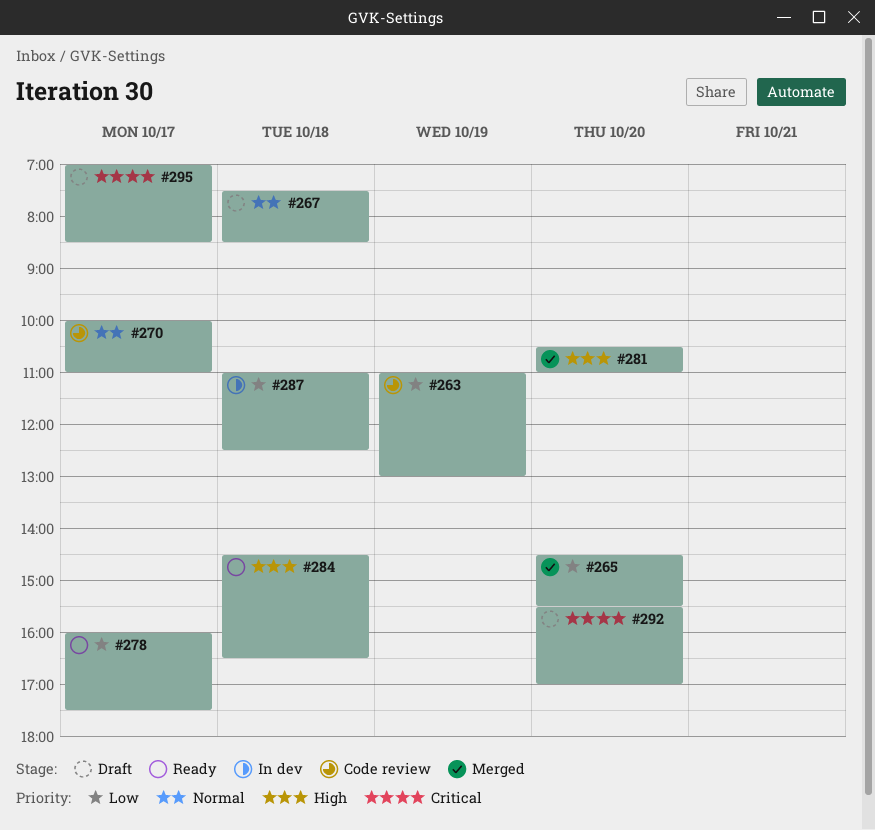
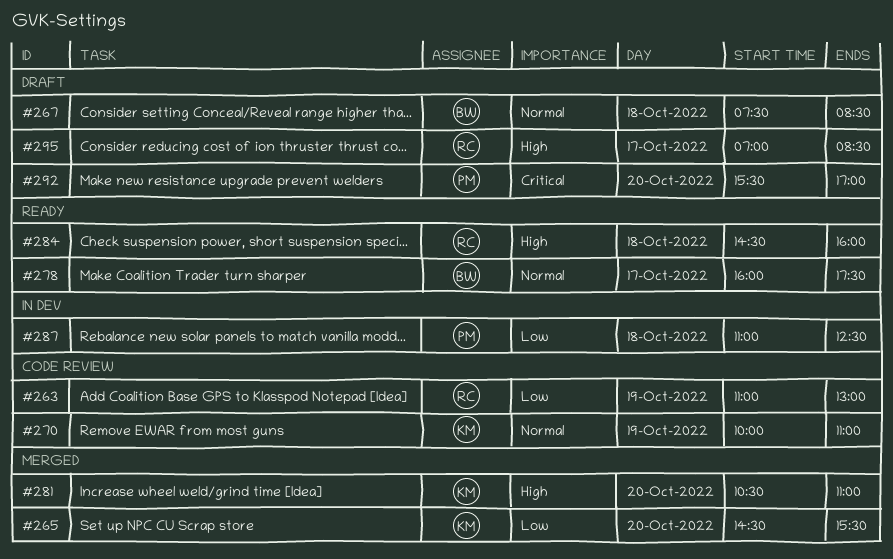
#270, day: Oct 17 -> Oct 19
#278, priority: Low -> Normal
#284, ends: 16:30 -> 16:00
#295, priority: Critical -> High

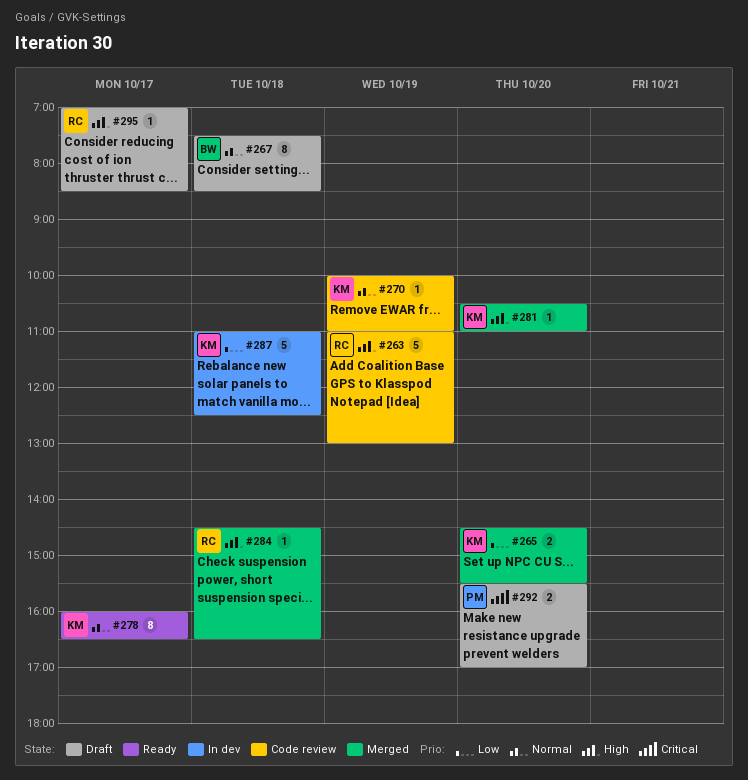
#263, priority: Low -> High
#278, owner: BW -> KM
#278, ends: 17:30 -> 16:30
#284, status: Ready -> Merged
#284, ends: 16:00 -> 16:30
#287, owner: PM -> KM

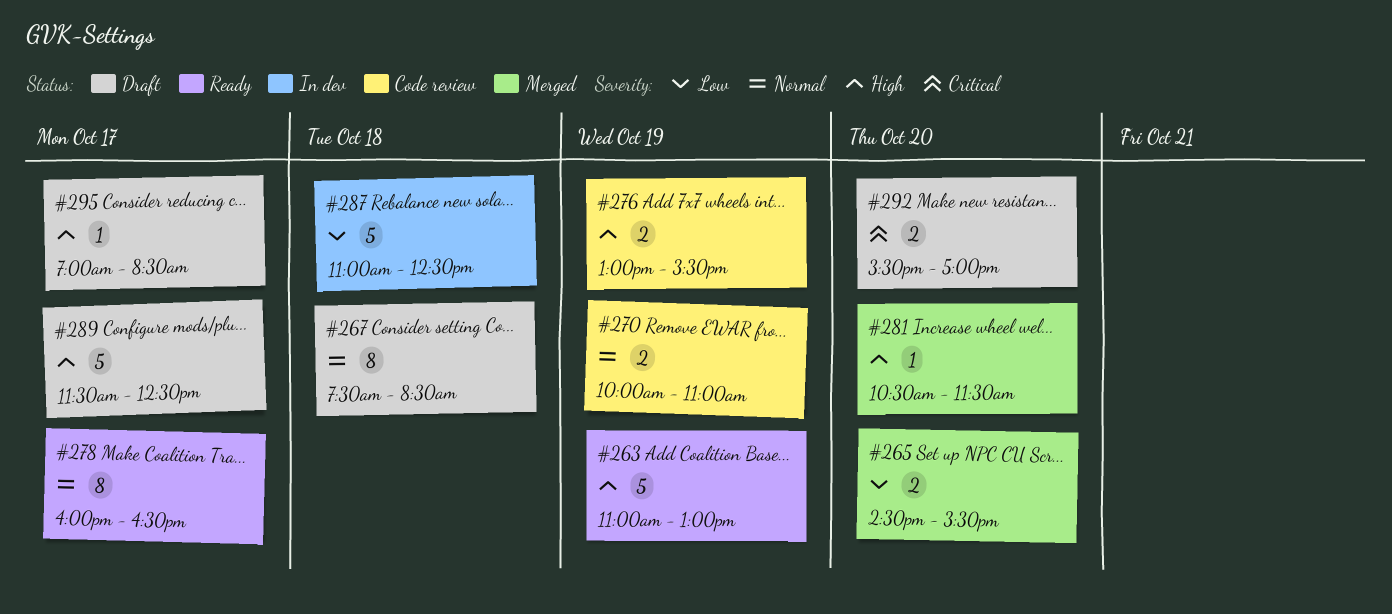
#263, status: Code review -> Ready
#270, estimate: 1 -> 2
#276: none -> present
#281, ends: 11:00 -> 11:30
#284: present -> none
#289: none -> present

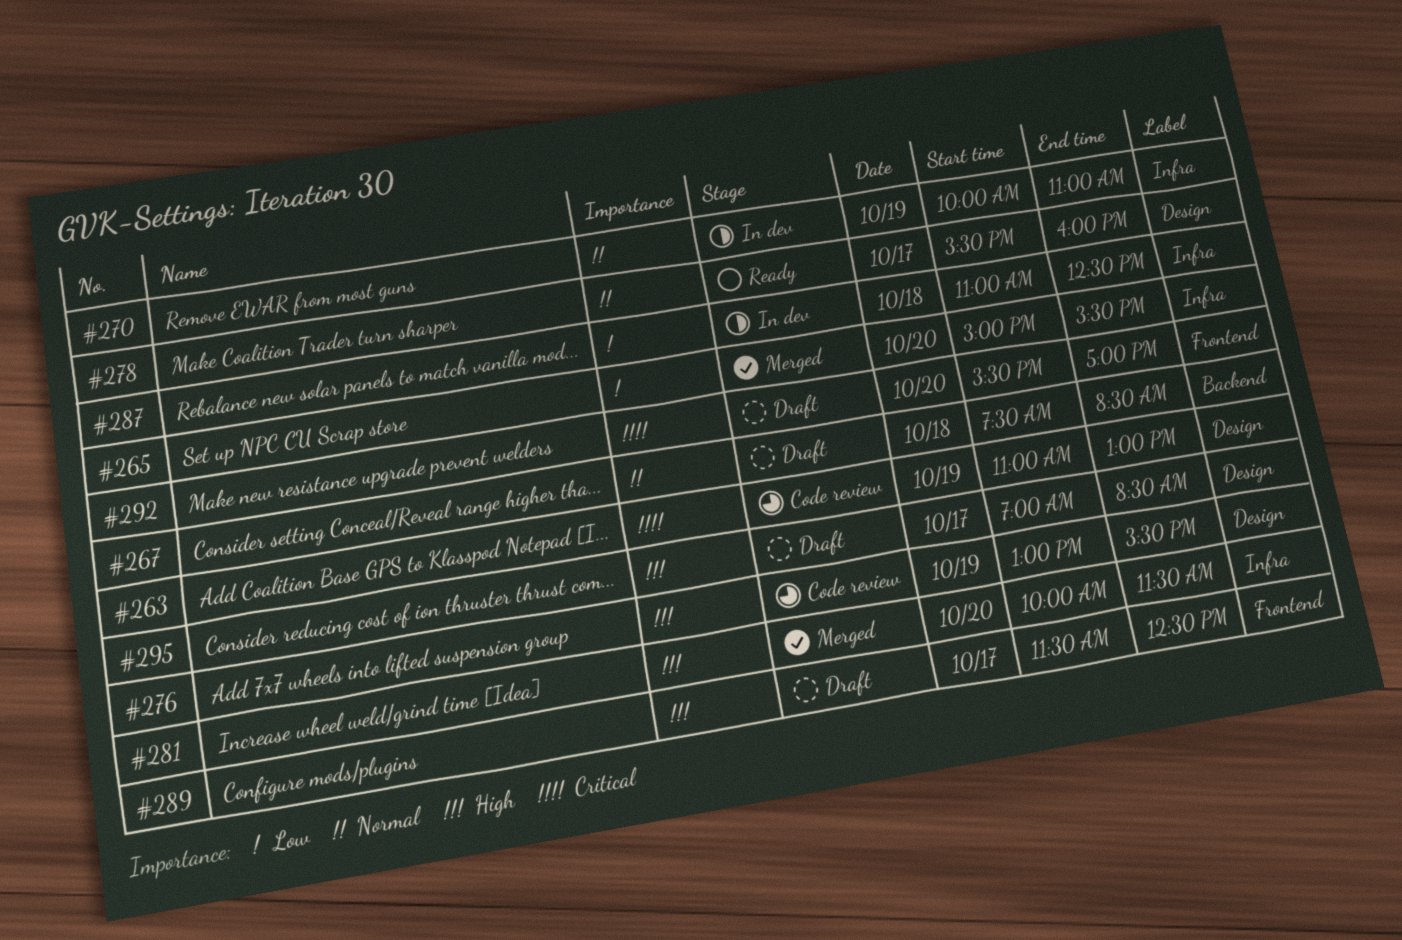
#263, status: Ready -> Code review
#263, priority: High -> Critical
#265, begins: 14:30 -> 15:00
#270, status: Code review -> In dev
#278, begins: 16:00 -> 15:30
#278, ends: 16:30 -> 16:00
#281, begins: 10:30 -> 10:00

